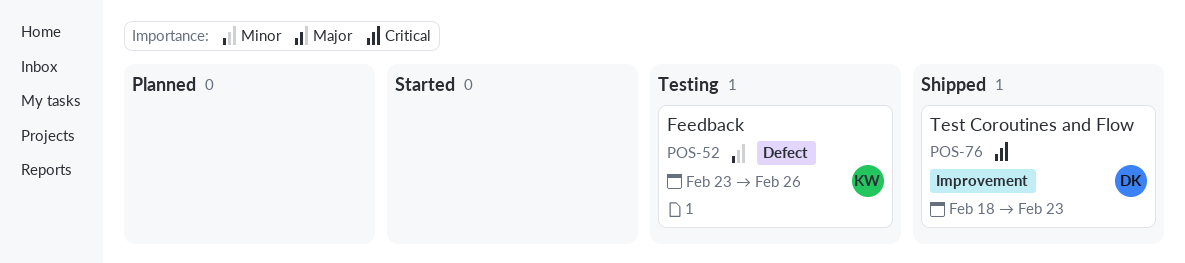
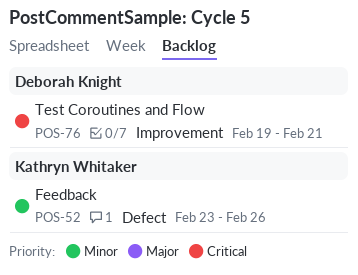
POS-76, start: Feb 18 -> Feb 19
POS-76, due: Feb 23 -> Feb 21

